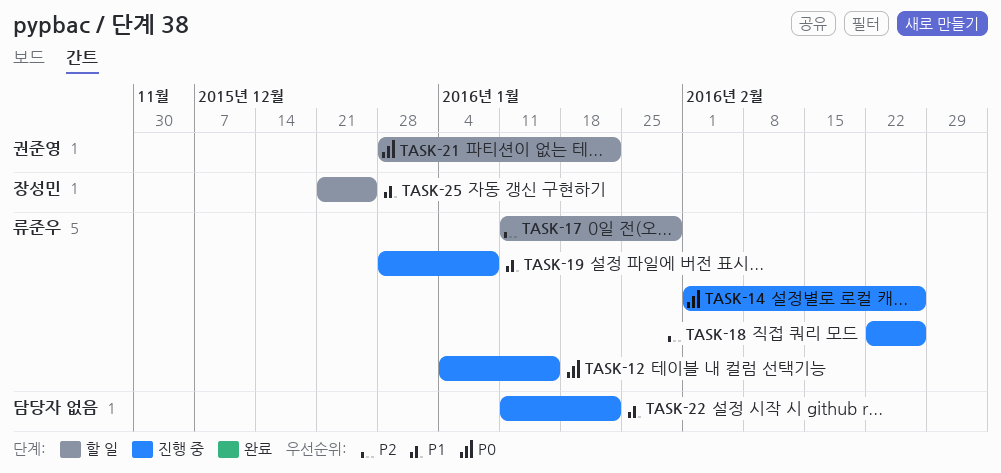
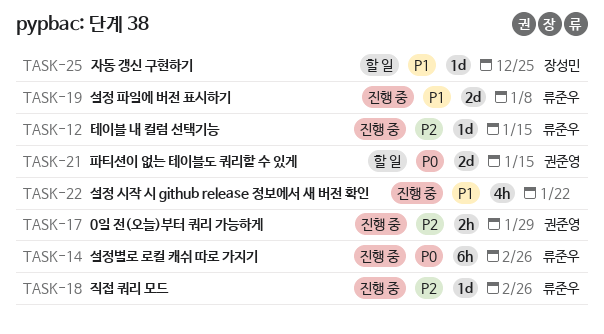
TASK-12, priority: P0 -> P2
TASK-17, status: 할 일 -> 진행 중
TASK-17, owner: 류준우 -> 권준영
TASK-21, due: Jan 22 -> Jan 15

